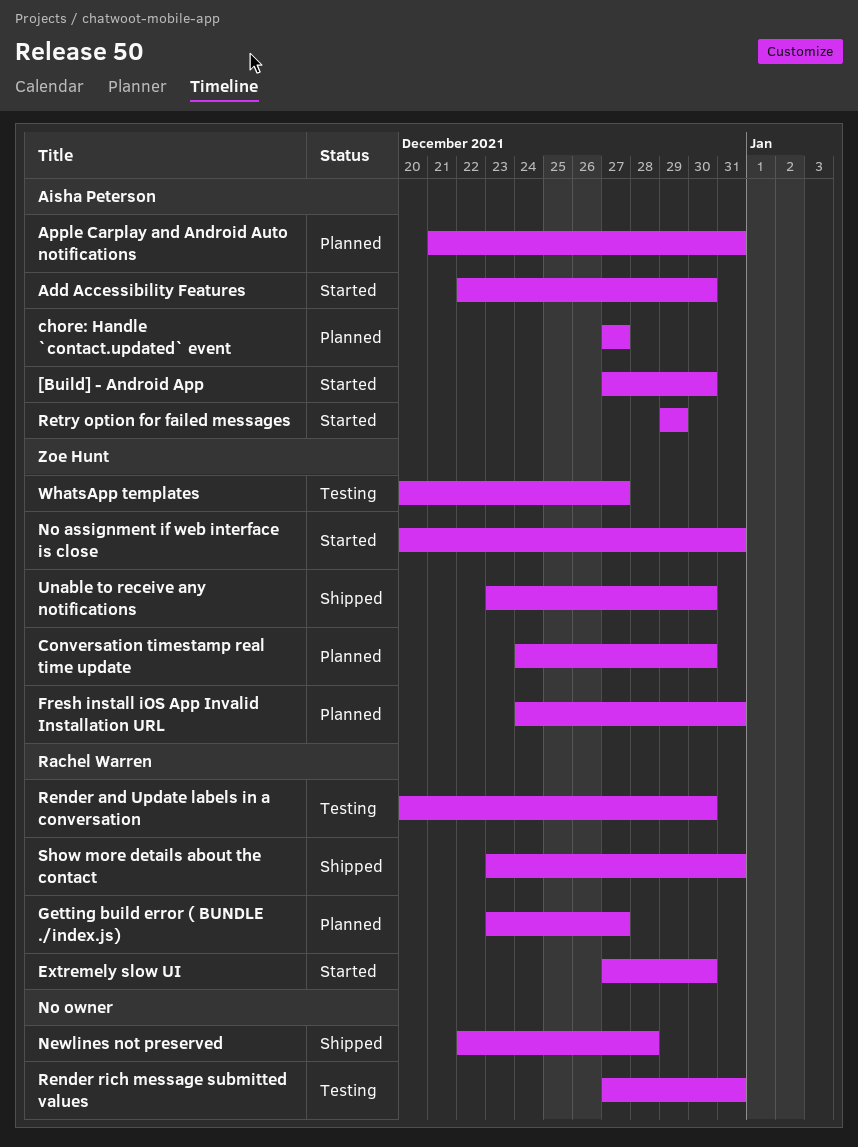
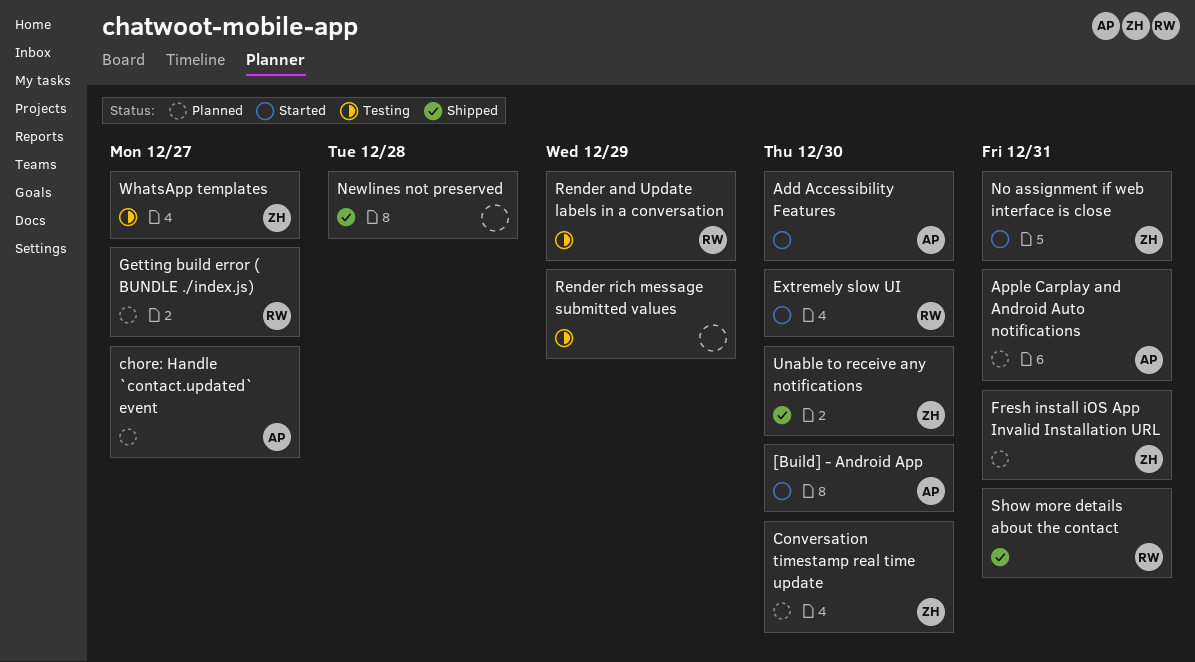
Render and Update labels in a conversation, due: Dec 30 -> Dec 29
Render rich message submitted values, due: Dec 31 -> Dec 29
Retry option for failed messages: present -> none

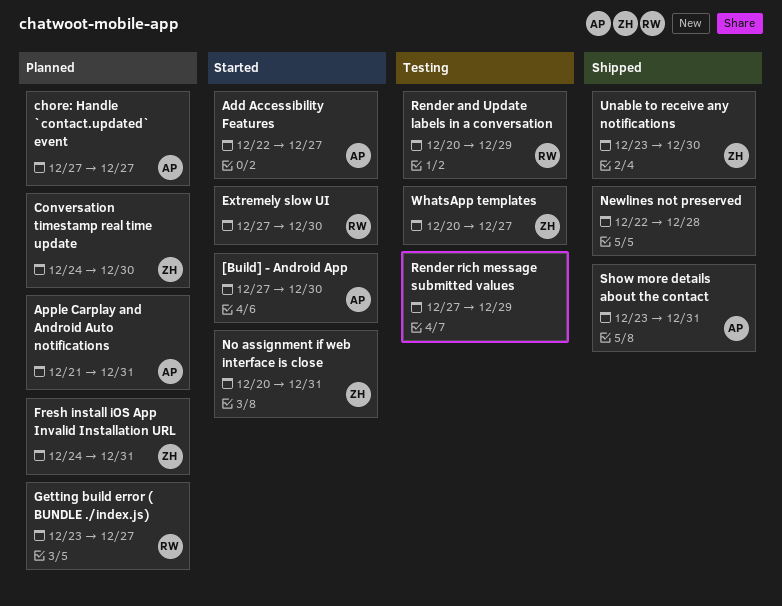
Add Accessibility Features, due: Dec 30 -> Dec 27
Show more details about the contact, owner: RW -> AP

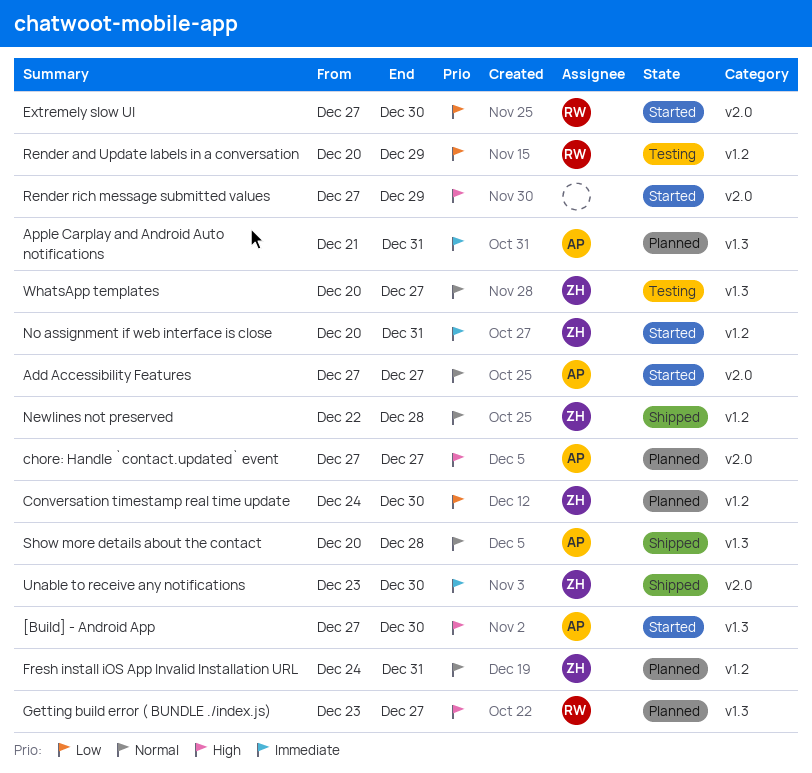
Add Accessibility Features, start: Dec 22 -> Dec 27
Newlines not preserved, owner: none -> ZH
Render rich message submitted values, status: Testing -> Started
Show more details about the contact, start: Dec 23 -> Dec 20
Show more details about the contact, due: Dec 31 -> Dec 28

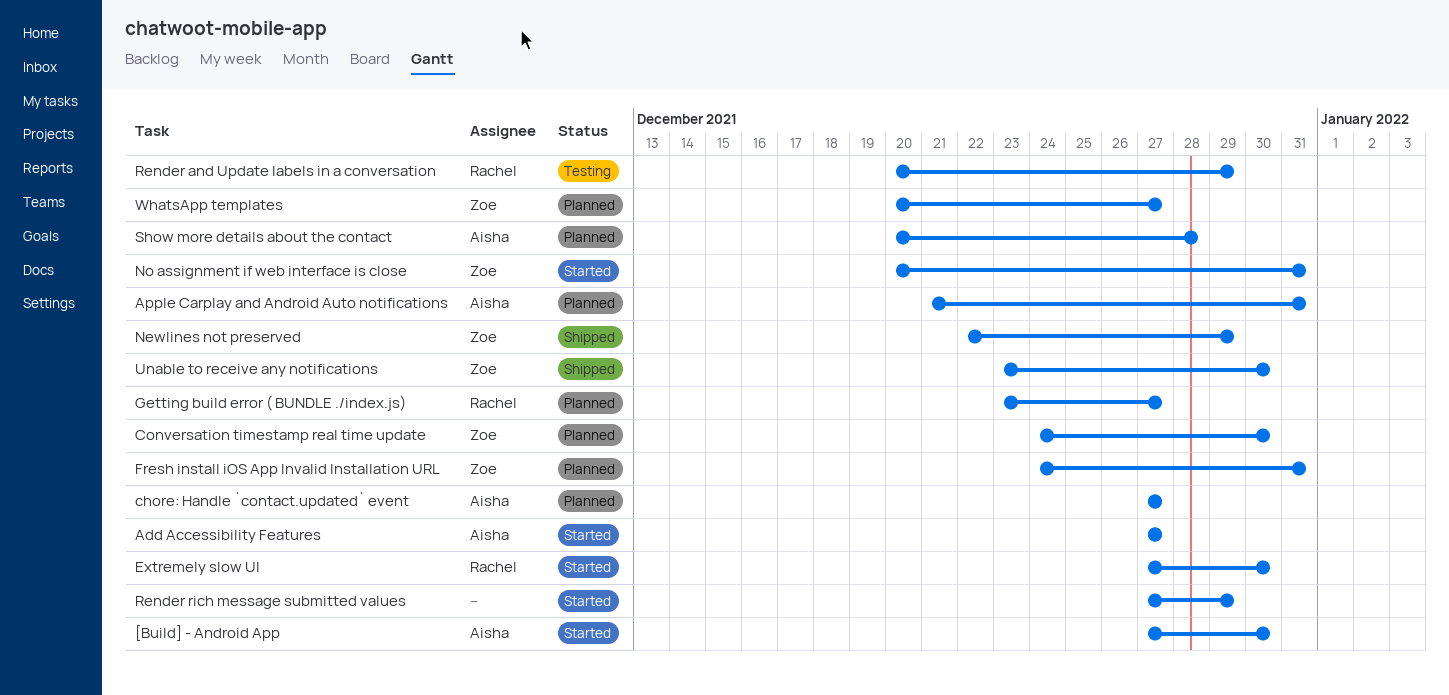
Newlines not preserved, due: Dec 28 -> Dec 29
Show more details about the contact, status: Shipped -> Planned
WhatsApp templates, status: Testing -> Planned

